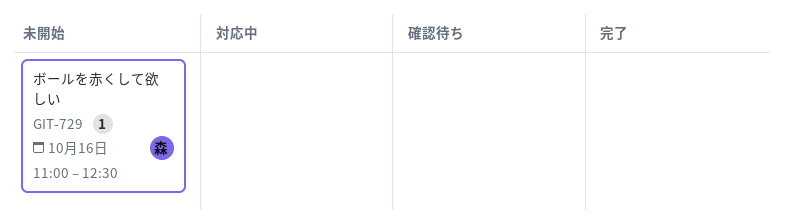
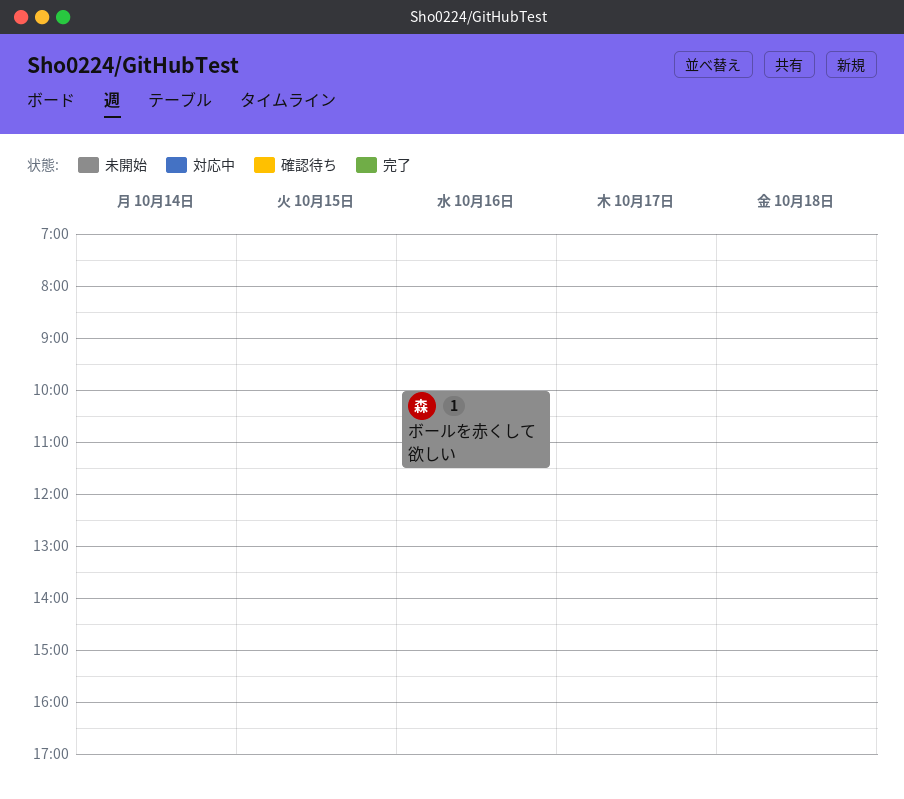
ボールを赤くして欲しい, begins: 11:00 -> 10:00
ボールを赤くして欲しい, ends: 12:30 -> 11:30

